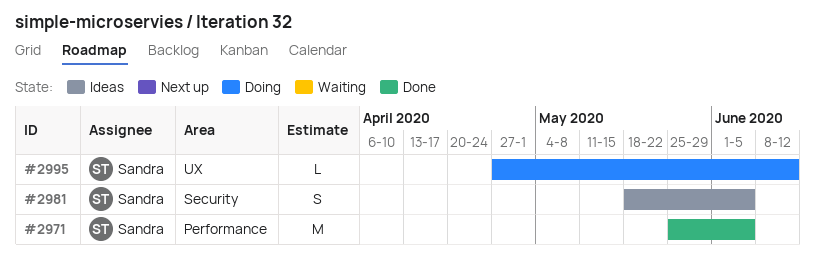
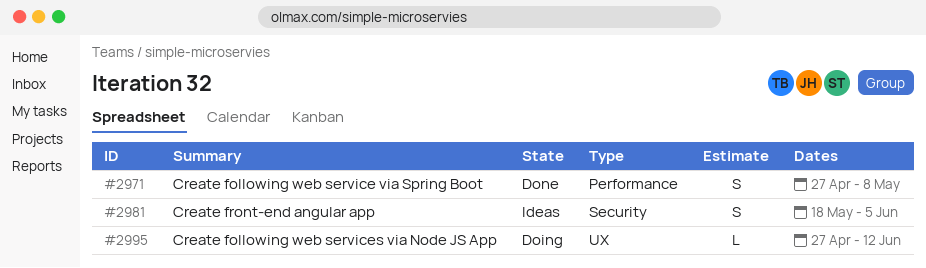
#2971, estimate: M -> S
#2971, start: May 25 -> Apr 27
#2971, due: Jun 5 -> May 8

